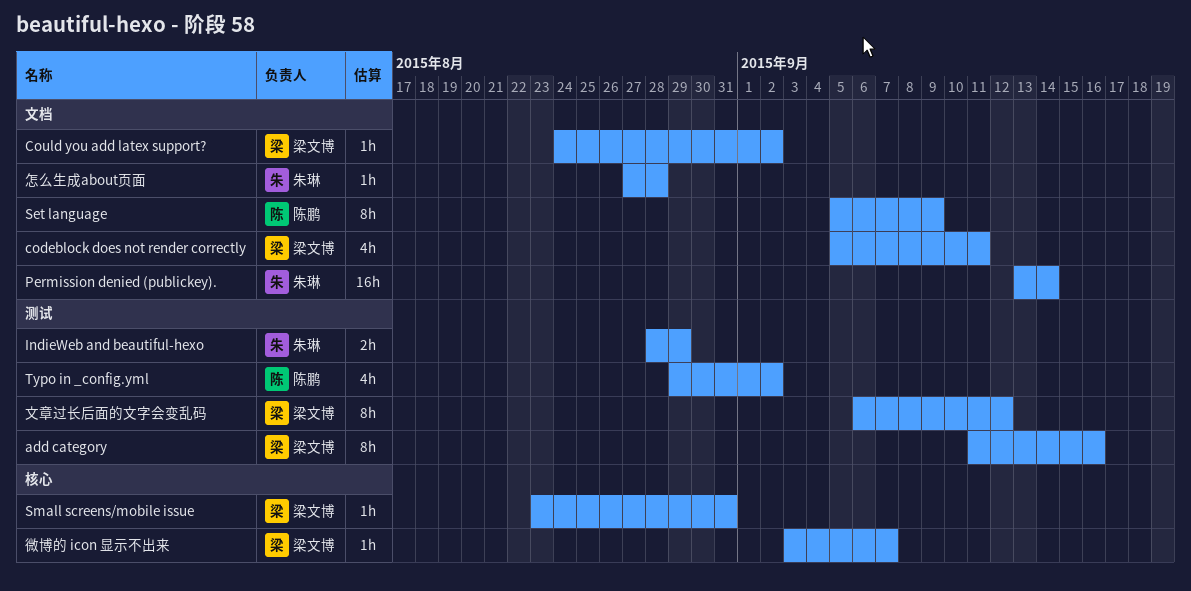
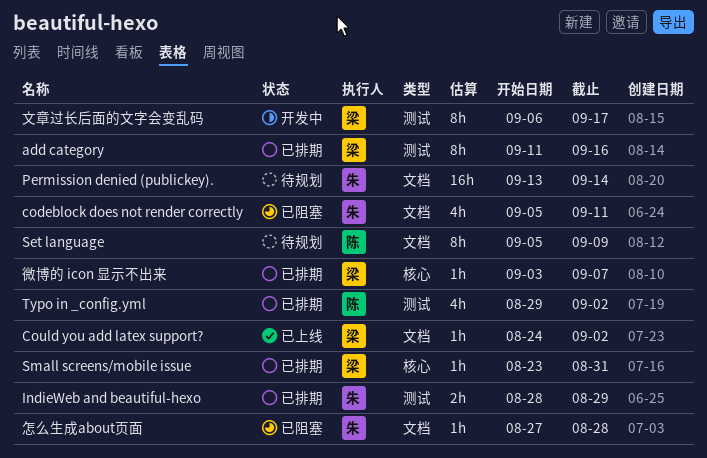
codeblock does not render correctly, owner: 梁文博 -> 朱琳
文章过长后面的文字会变乱码, due: Sep 12 -> Sep 17

